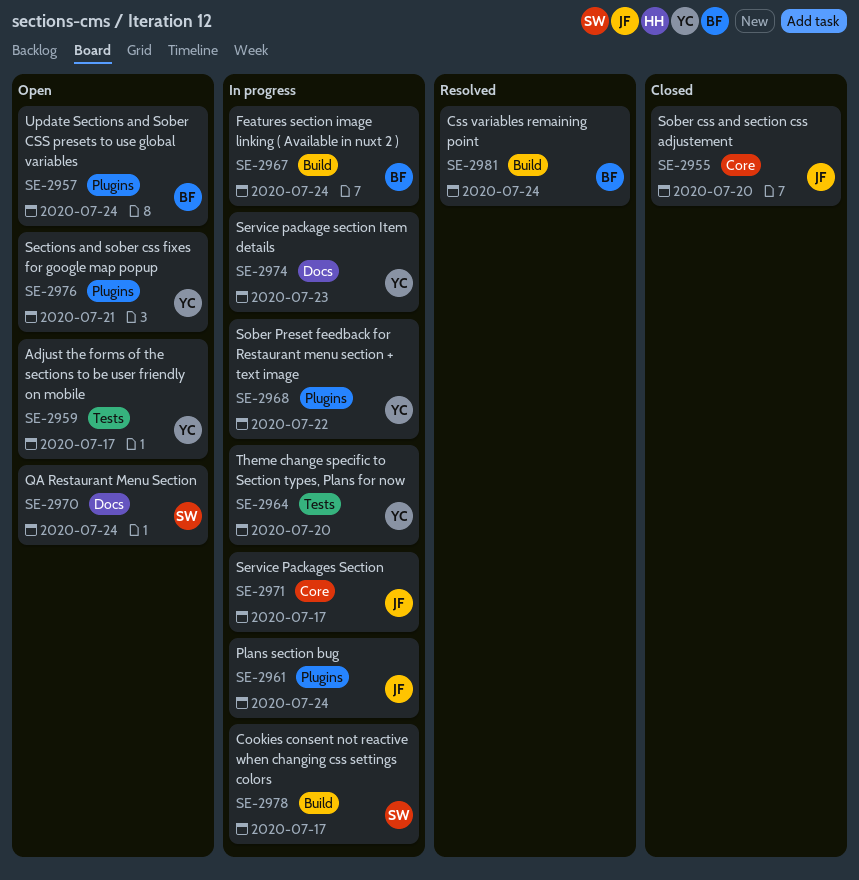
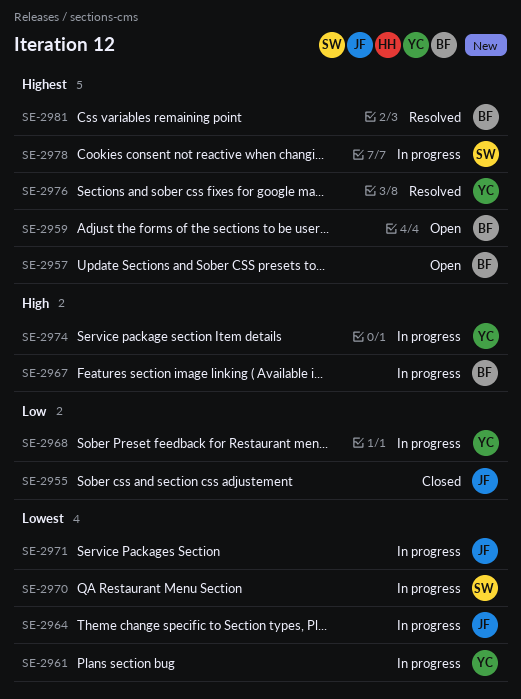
SE-2959, owner: YC -> BF
SE-2961, owner: JF -> YC
SE-2964, owner: YC -> JF
SE-2970, status: Open -> In progress
SE-2976, status: Open -> Resolved

